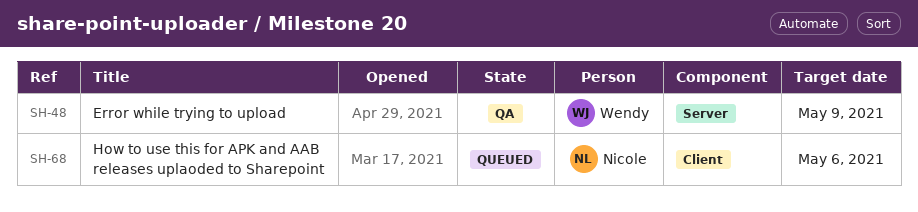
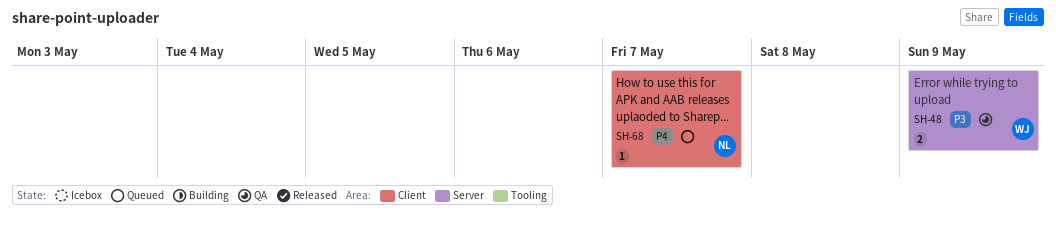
SH-68, due: May 6 -> May 7

